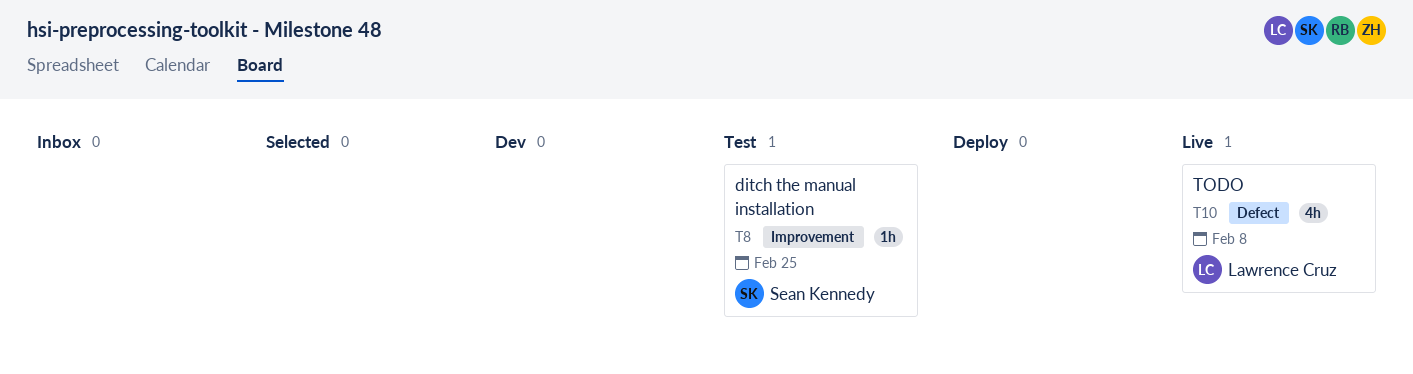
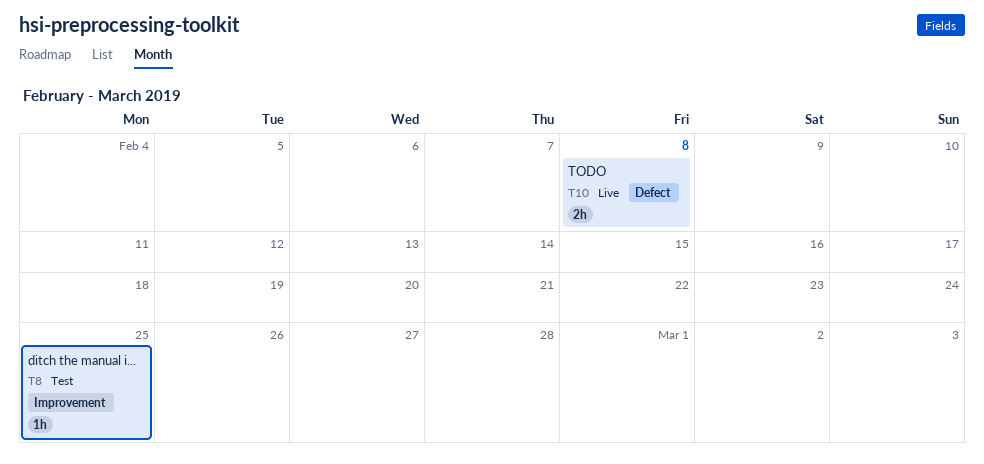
T10, estimate: 4h -> 2h

